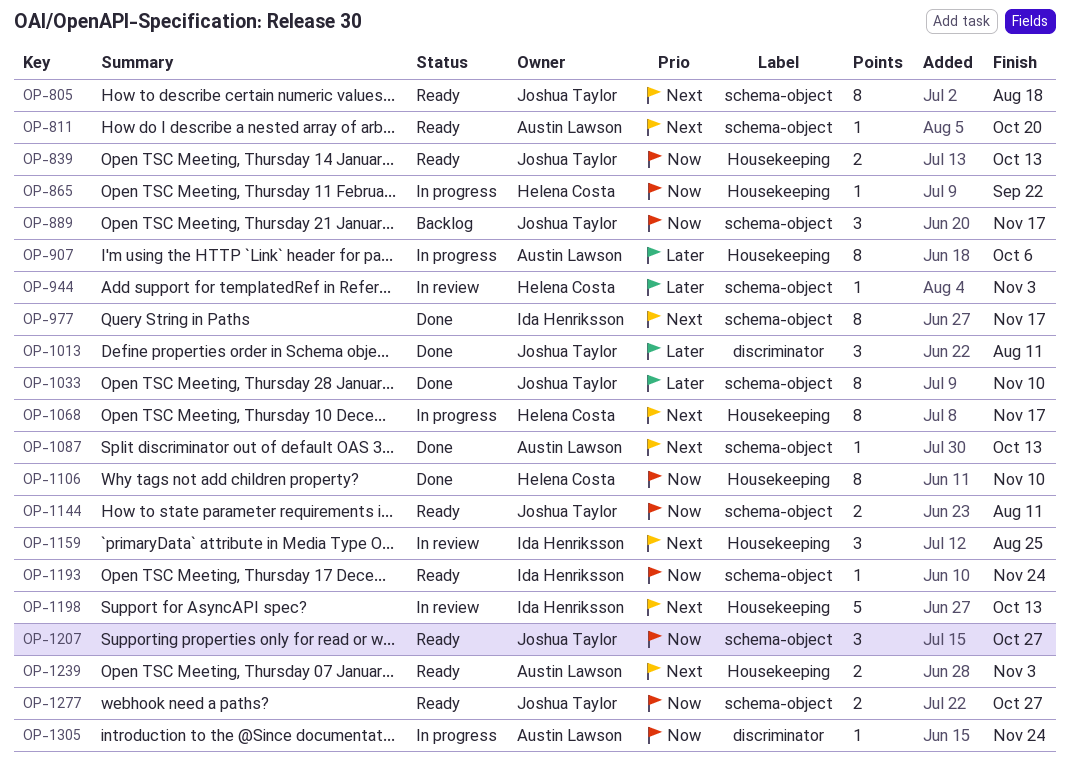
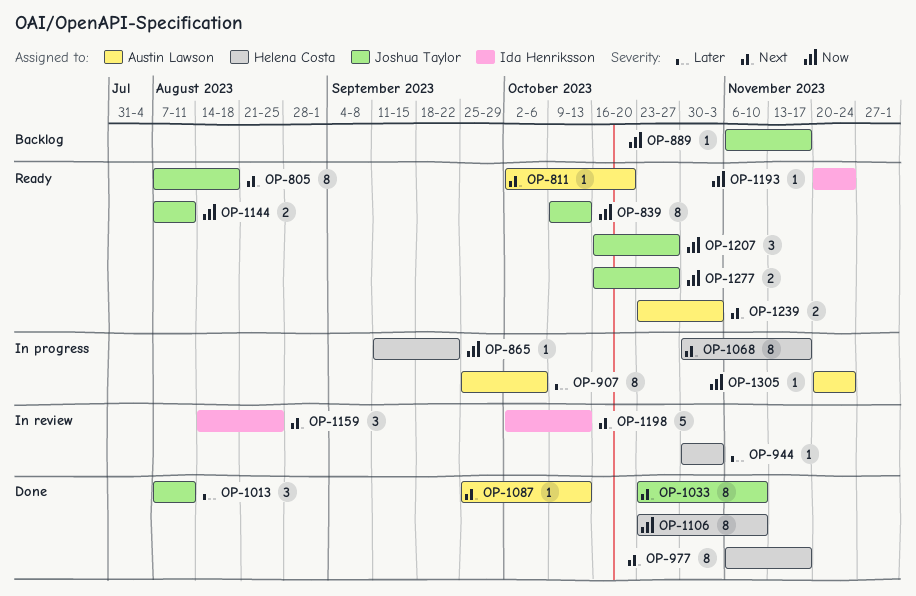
OP-839, estimate: 2 -> 8
OP-889, estimate: 3 -> 1
OP-977, owner: Ida Henriksson -> Helena Costa
OP-1033, priority: Later -> Next

